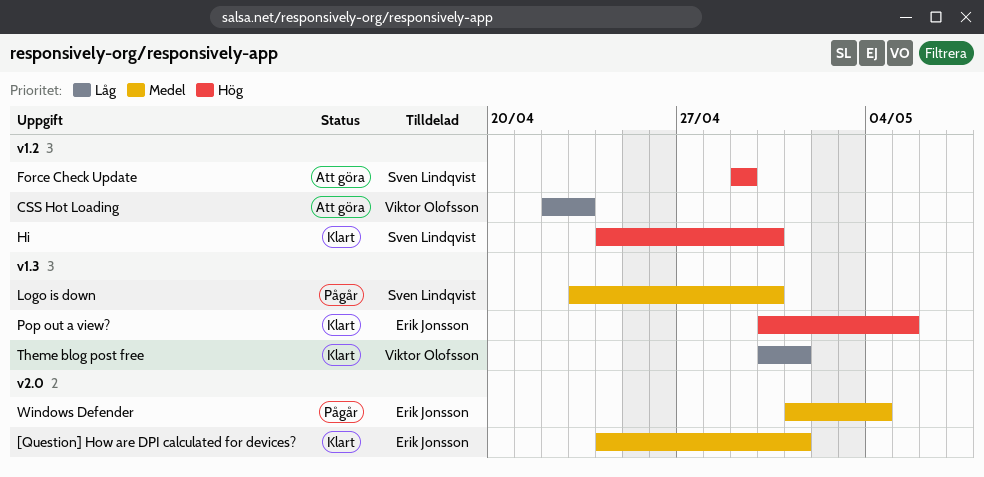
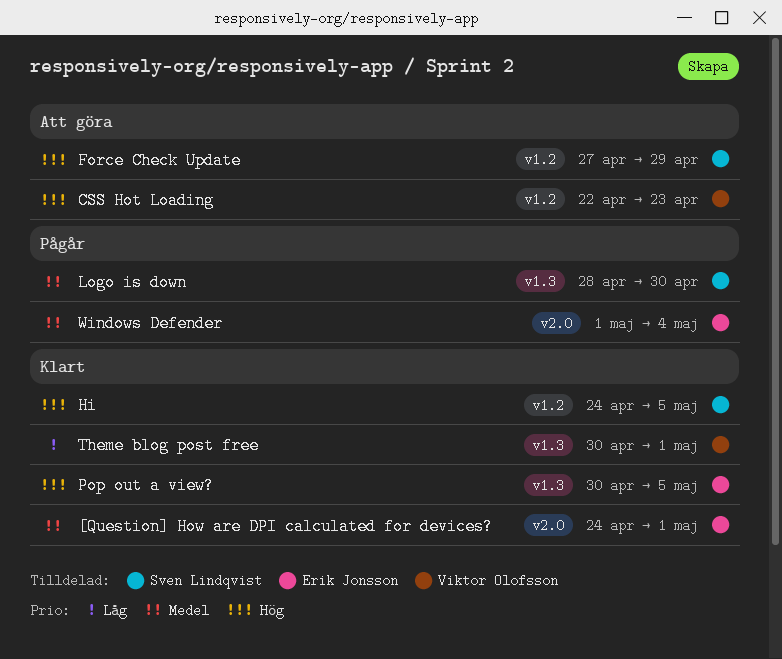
CSS Hot Loading, priority: Låg -> Hög
Force Check Update, start: Apr 29 -> Apr 27
Hi, due: Apr 30 -> May 5
Logo is down, start: Apr 23 -> Apr 28

